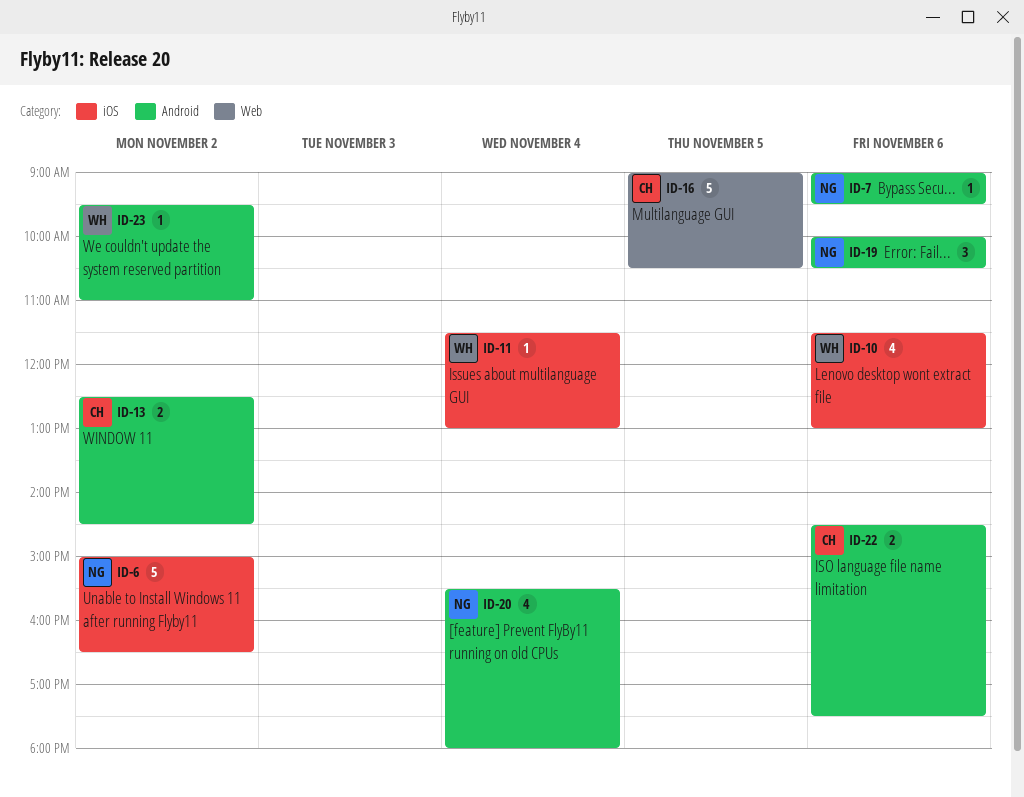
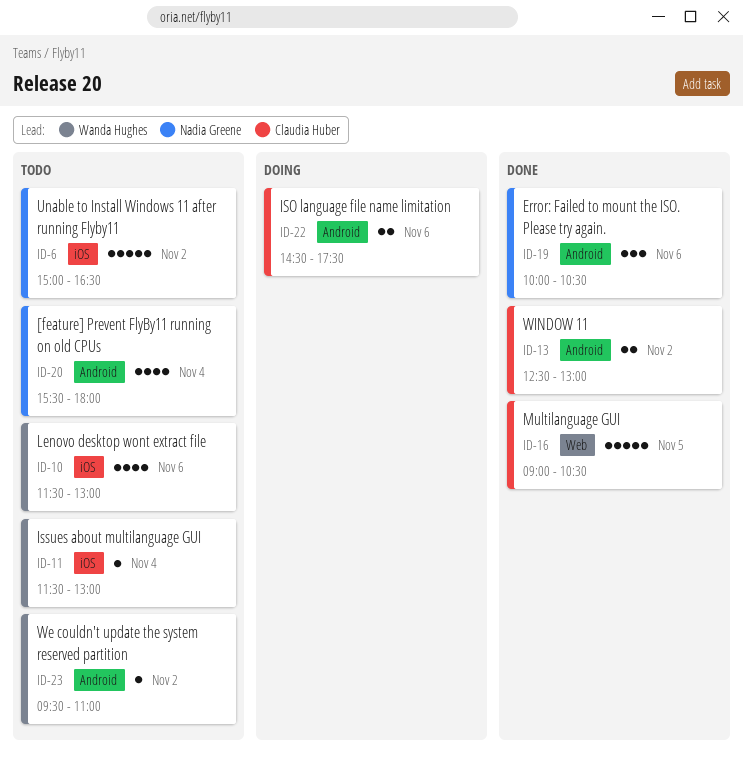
ID-7: present -> none
ID-13, ends: 14:30 -> 13:00

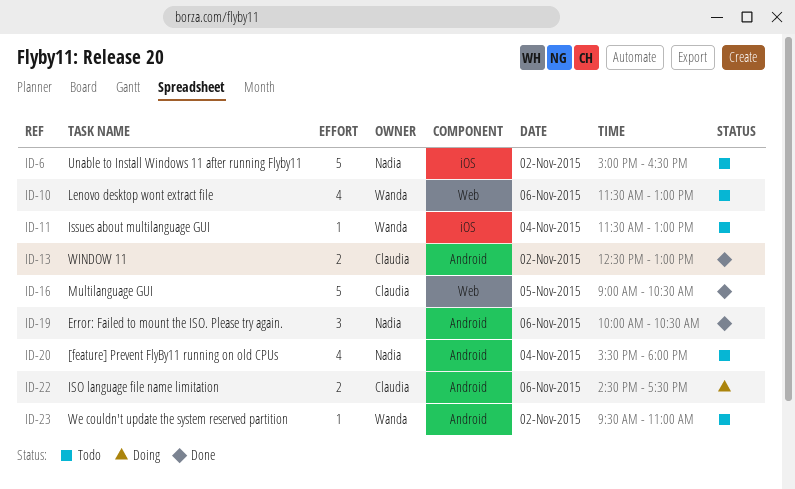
ID-10, label: iOS -> Web

